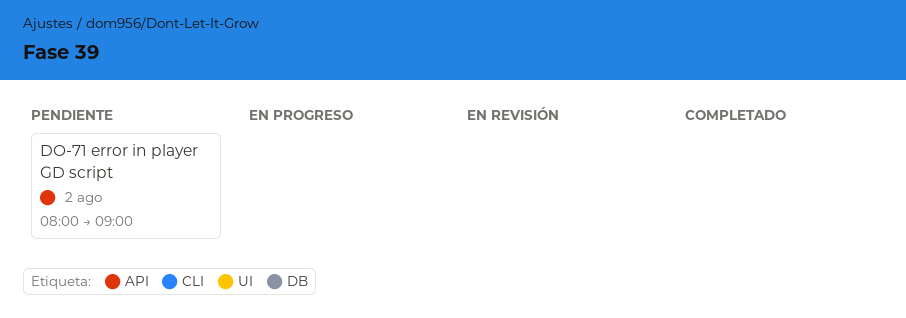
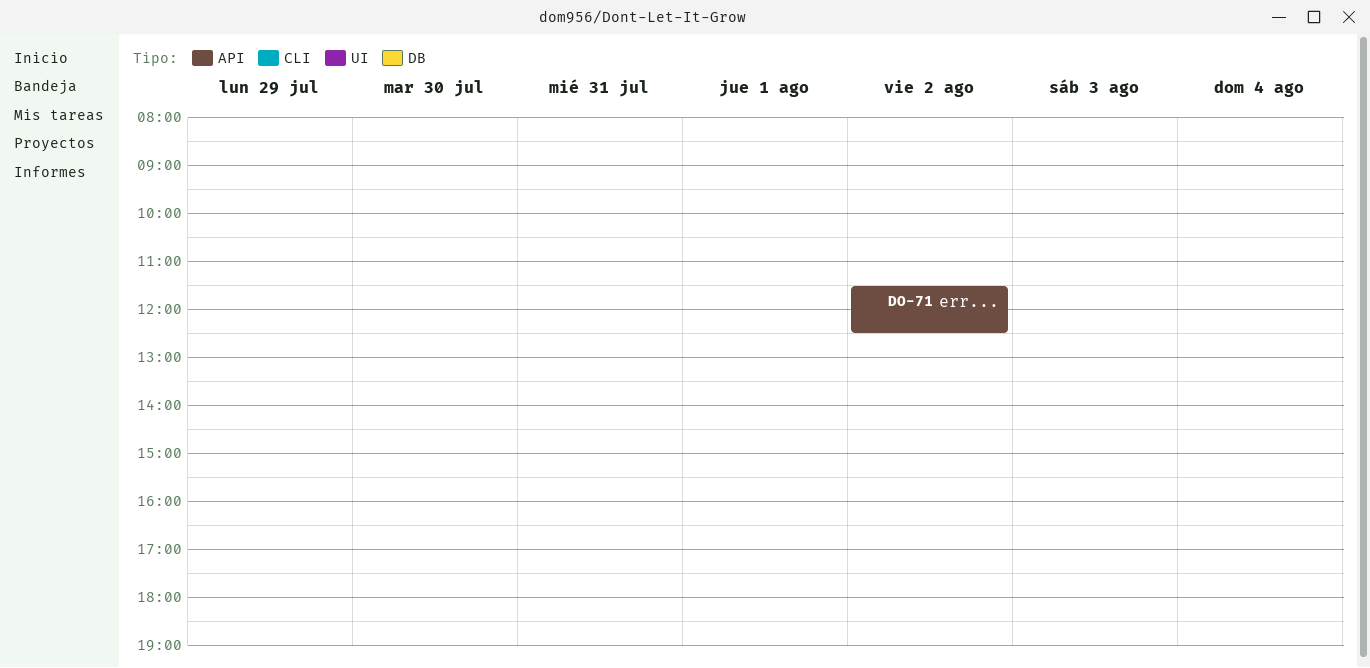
DO-71, begins: 08:00 -> 11:30
DO-71, ends: 09:00 -> 12:30

